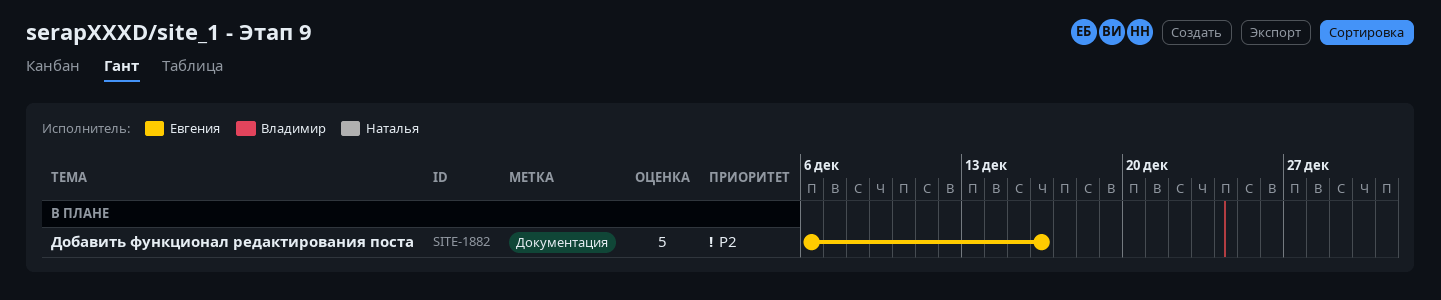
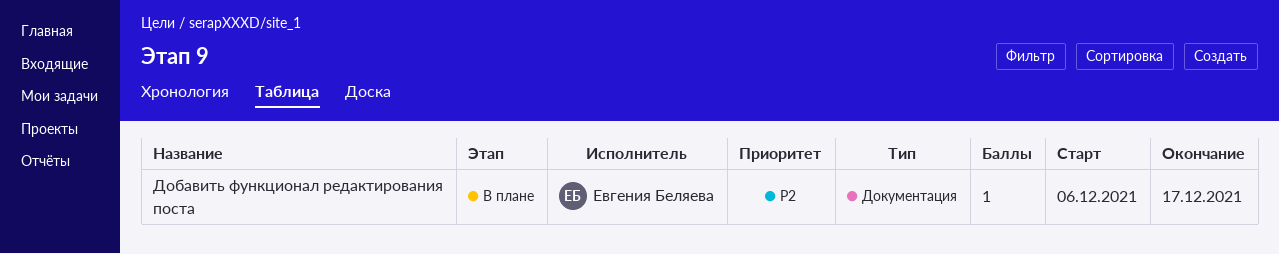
Добавить функционал редактирования поста, estimate: 5 -> 1
Добавить функционал редактирования поста, due: Dec 16 -> Dec 17

